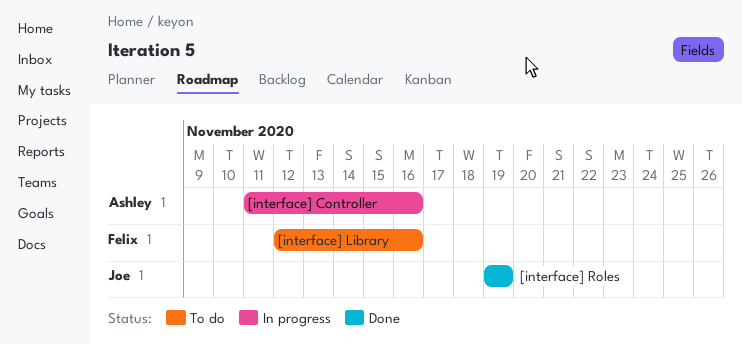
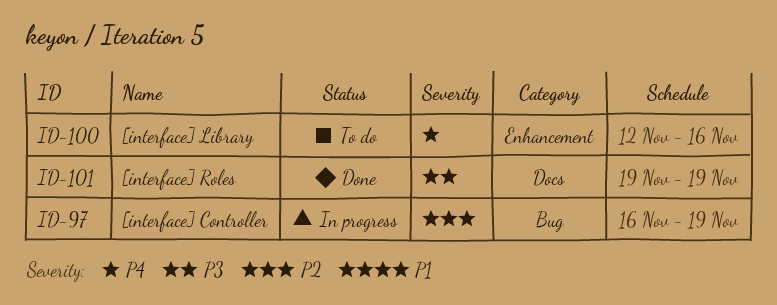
[interface] Controller, start: Nov 11 -> Nov 16
[interface] Controller, due: Nov 16 -> Nov 19

